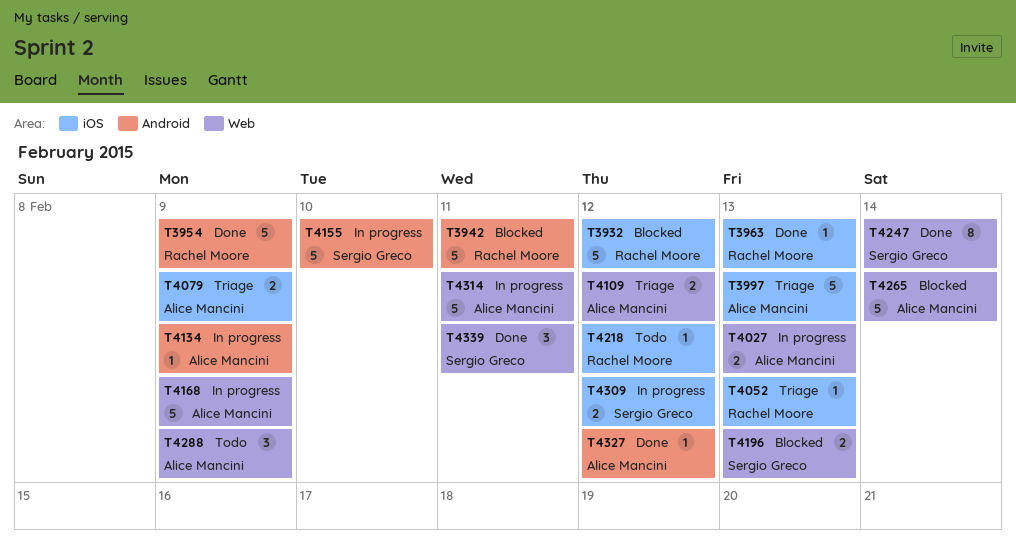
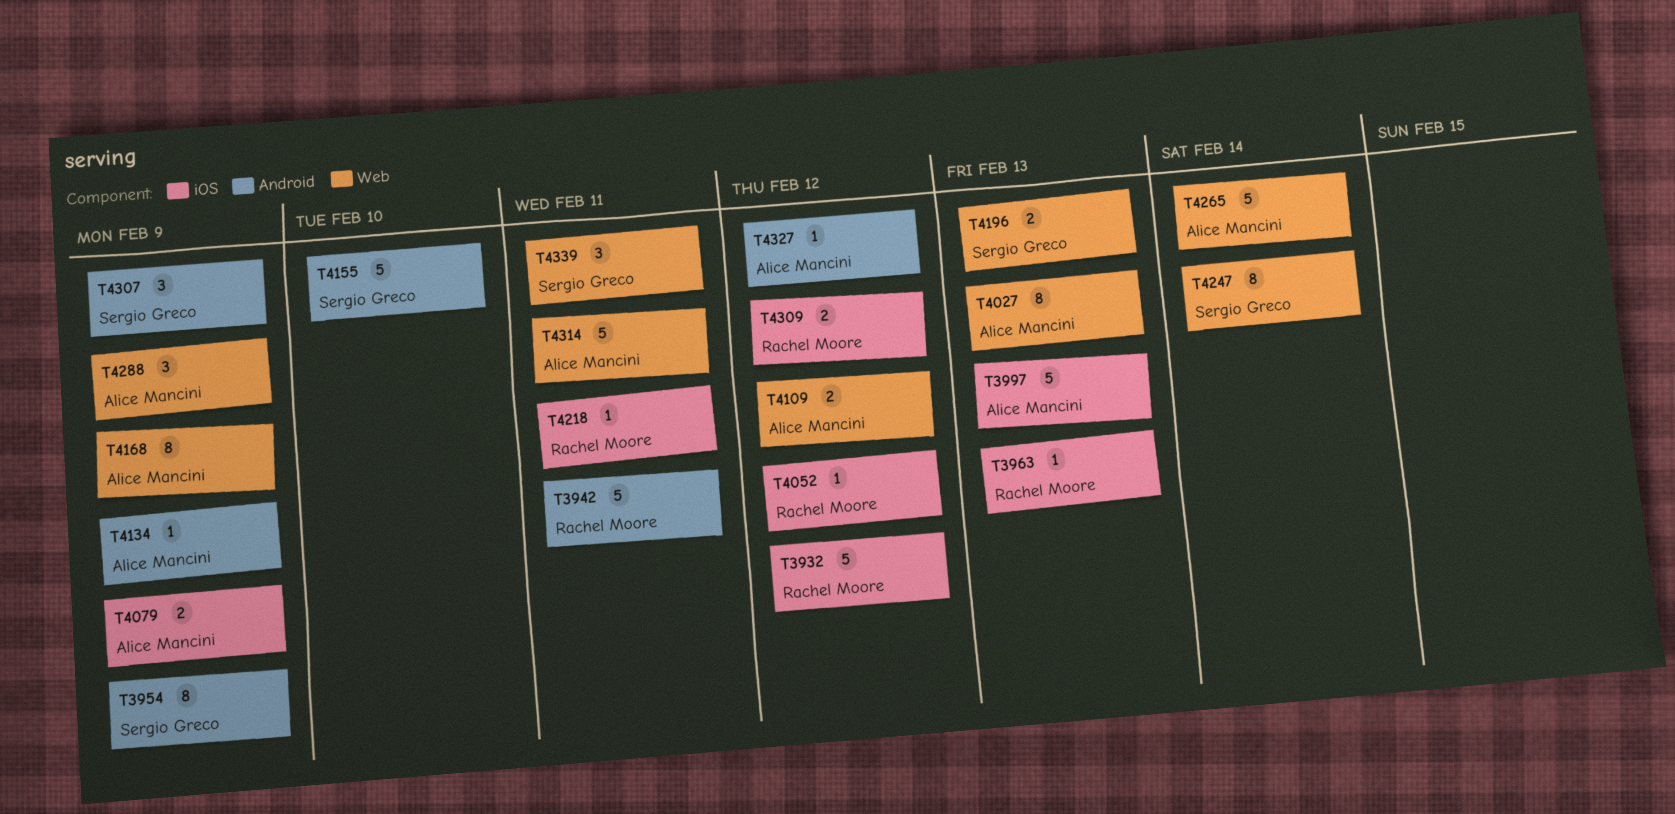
T3954, owner: Rachel Moore -> Sergio Greco
T3954, estimate: 5 -> 8
T4027, estimate: 2 -> 8
T4052, due: Feb 13 -> Feb 12
T4168, estimate: 5 -> 8
T4218, due: Feb 12 -> Feb 11
T4307: none -> present
T4309, owner: Sergio Greco -> Rachel Moore

